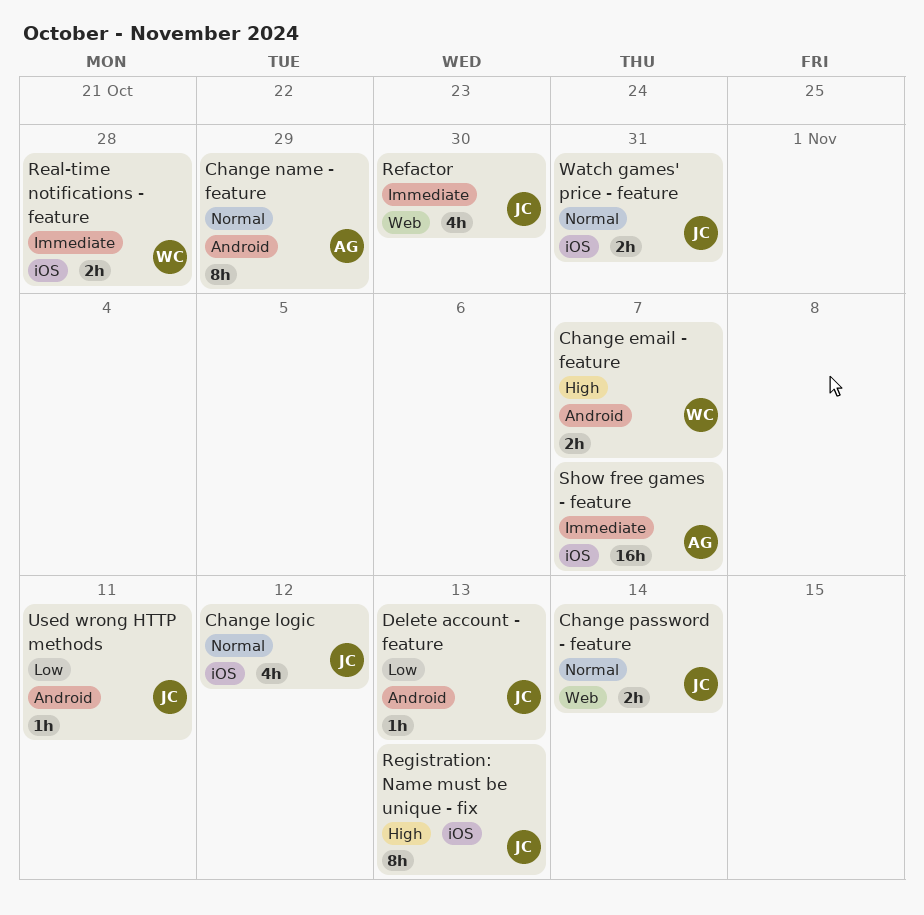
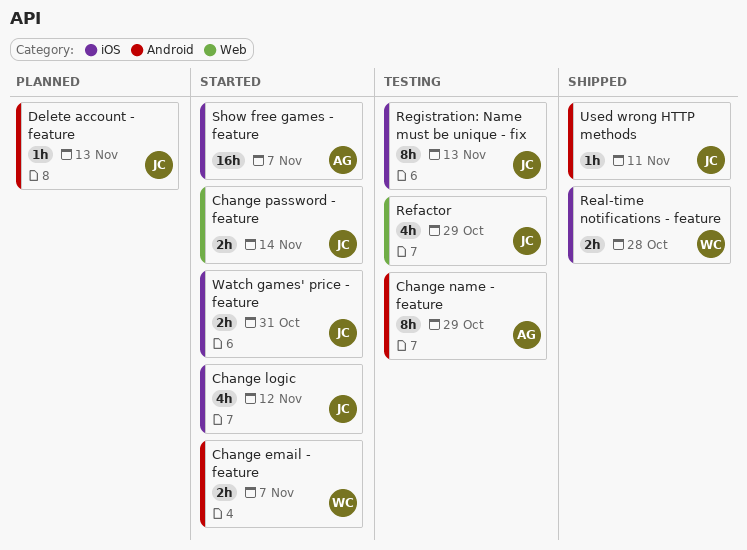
Refactor, due: Oct 30 -> Oct 29

